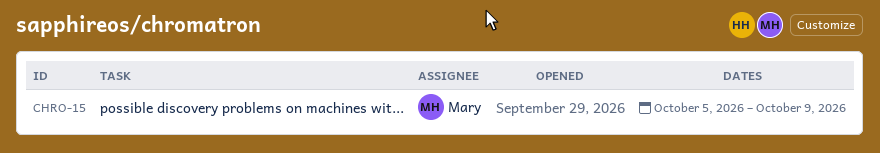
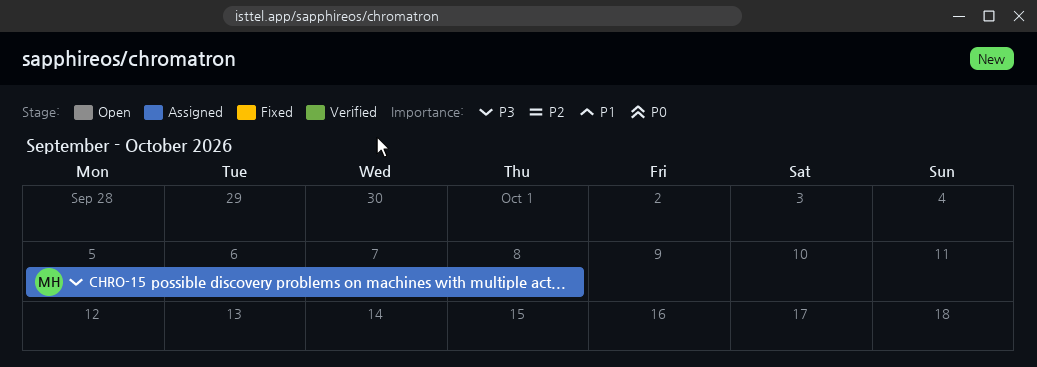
CHRO-15, due: Oct 9 -> Oct 8

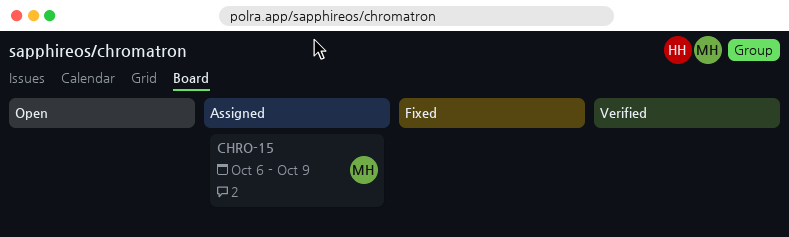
CHRO-15, start: Oct 5 -> Oct 6
CHRO-15, due: Oct 8 -> Oct 9

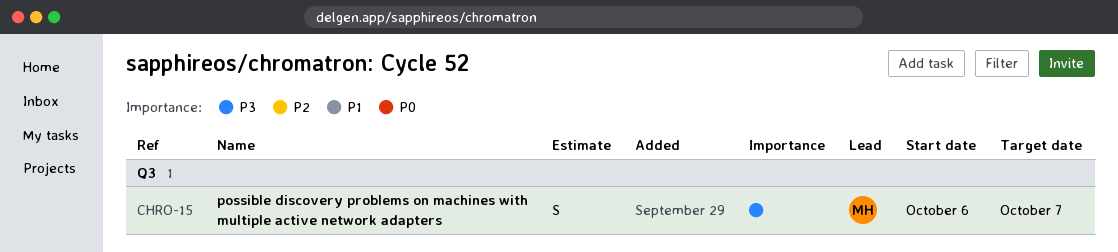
CHRO-15, due: Oct 9 -> Oct 7

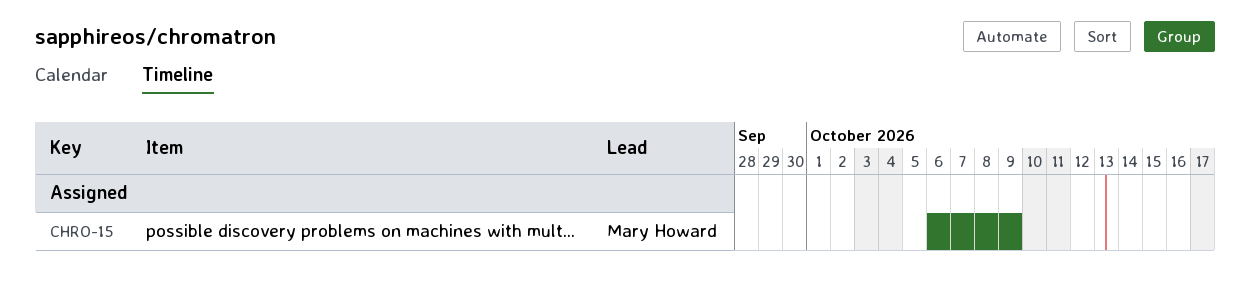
CHRO-15, due: Oct 7 -> Oct 9

